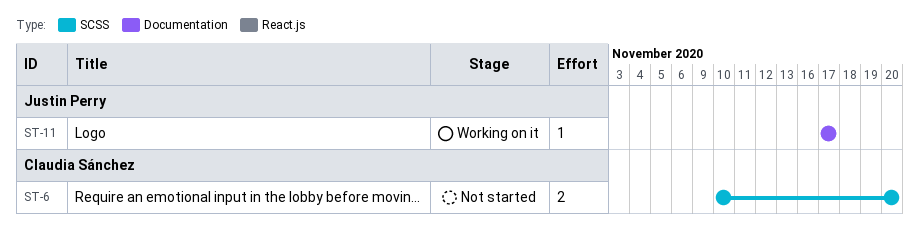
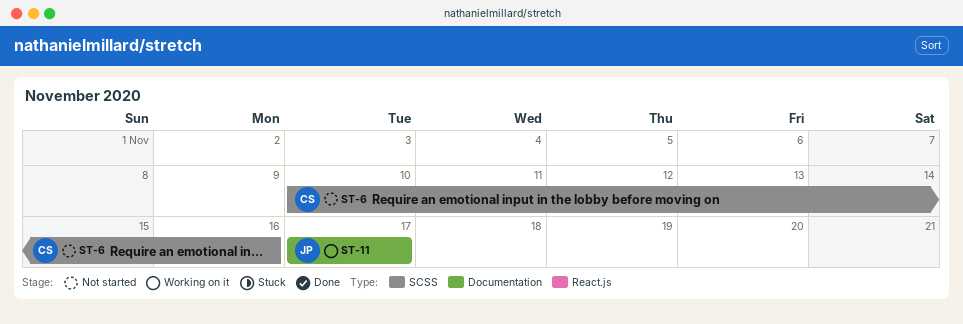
ST-6, due: Nov 20 -> Nov 16

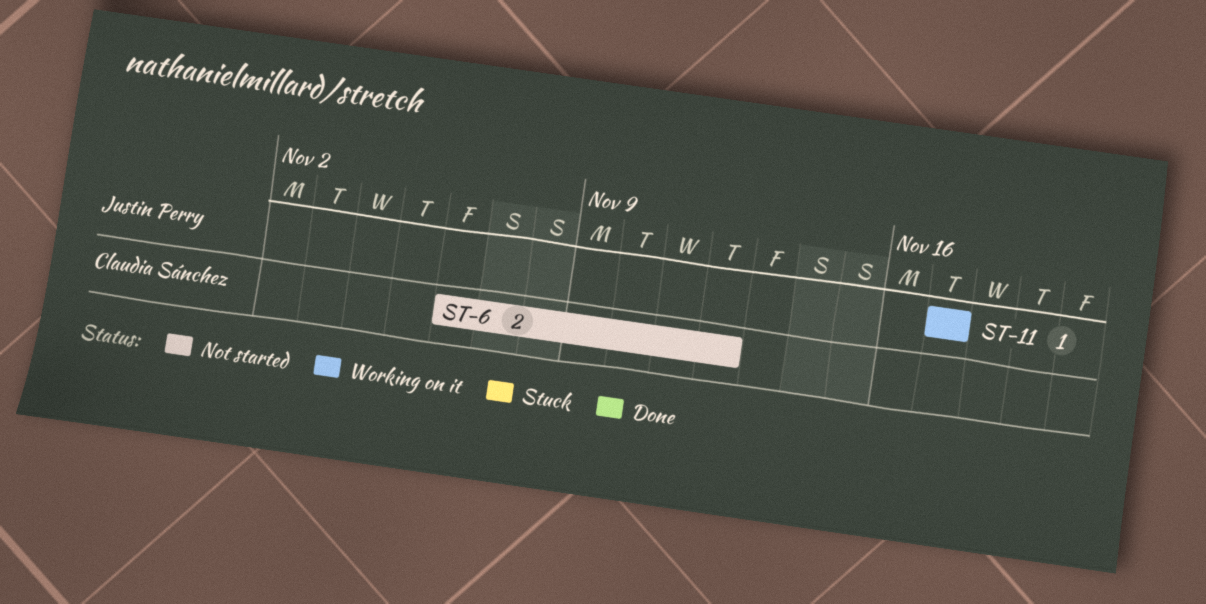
ST-6, start: Nov 10 -> Nov 6
ST-6, due: Nov 16 -> Nov 12

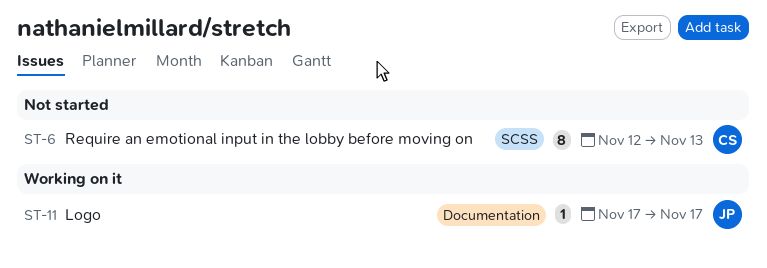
ST-6, estimate: 2 -> 8
ST-6, start: Nov 6 -> Nov 12
ST-6, due: Nov 12 -> Nov 13

